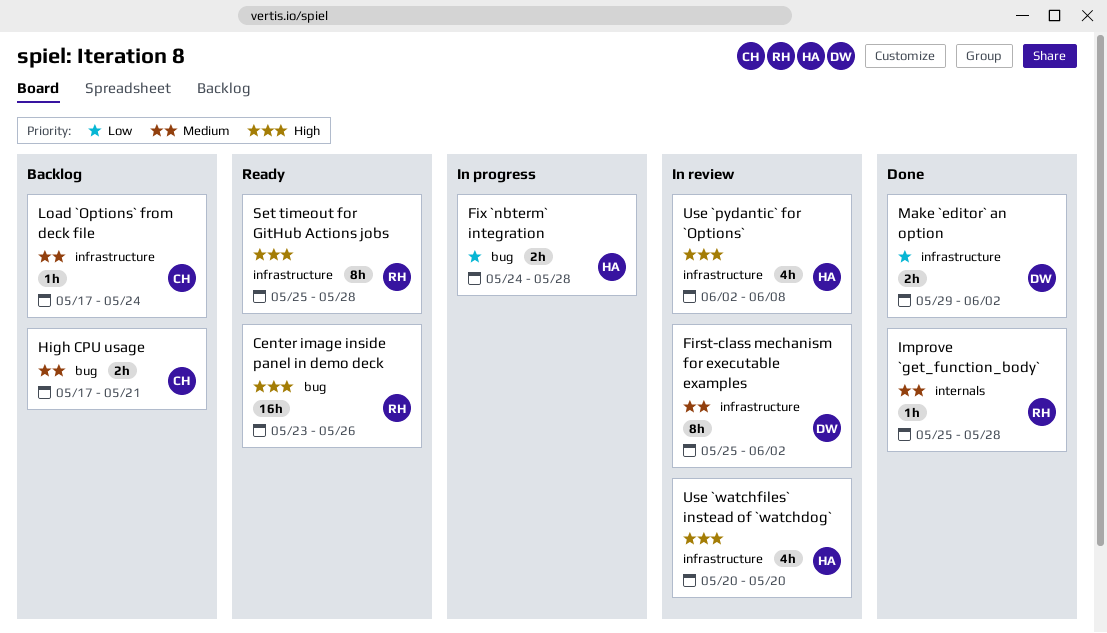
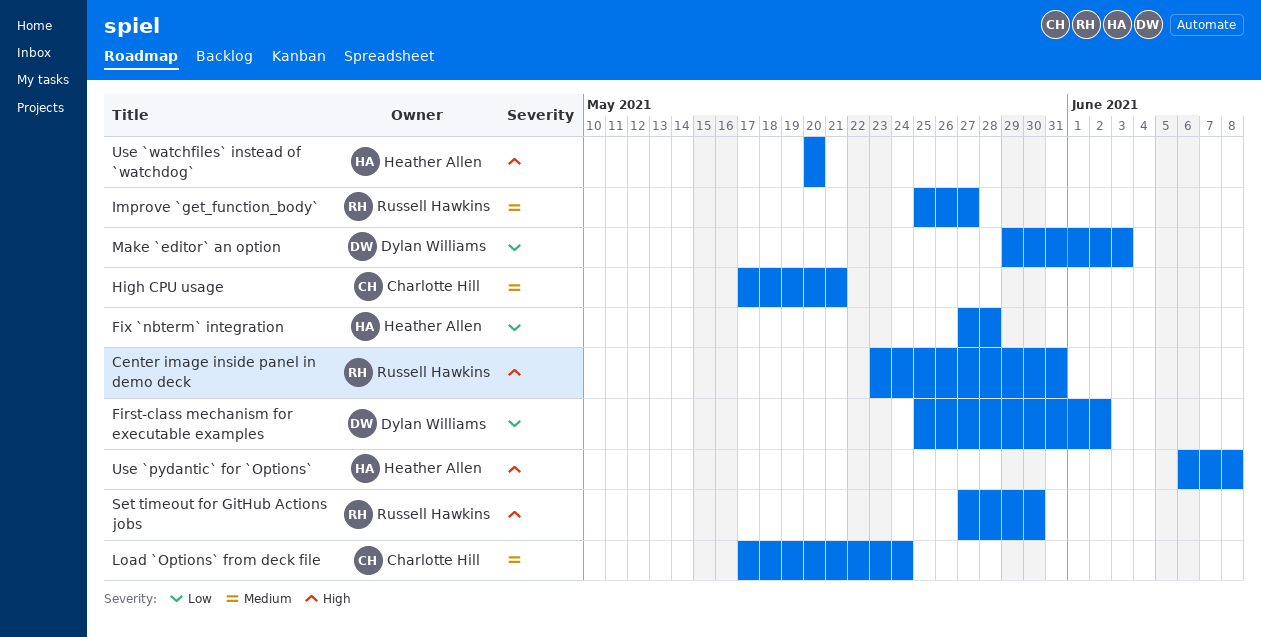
Center image inside panel in demo deck, due: May 26 -> May 31
First-class mechanism for executable examples, priority: Medium -> Low
Fix `nbterm` integration, start: May 24 -> May 27
Improve `get_function_body`, due: May 28 -> May 27
Make `editor` an option, due: Jun 2 -> Jun 3
Set timeout for GitHub Actions jobs, start: May 25 -> May 27
Set timeout for GitHub Actions jobs, due: May 28 -> May 30
Use `pydantic` for `Options`, start: Jun 2 -> Jun 6

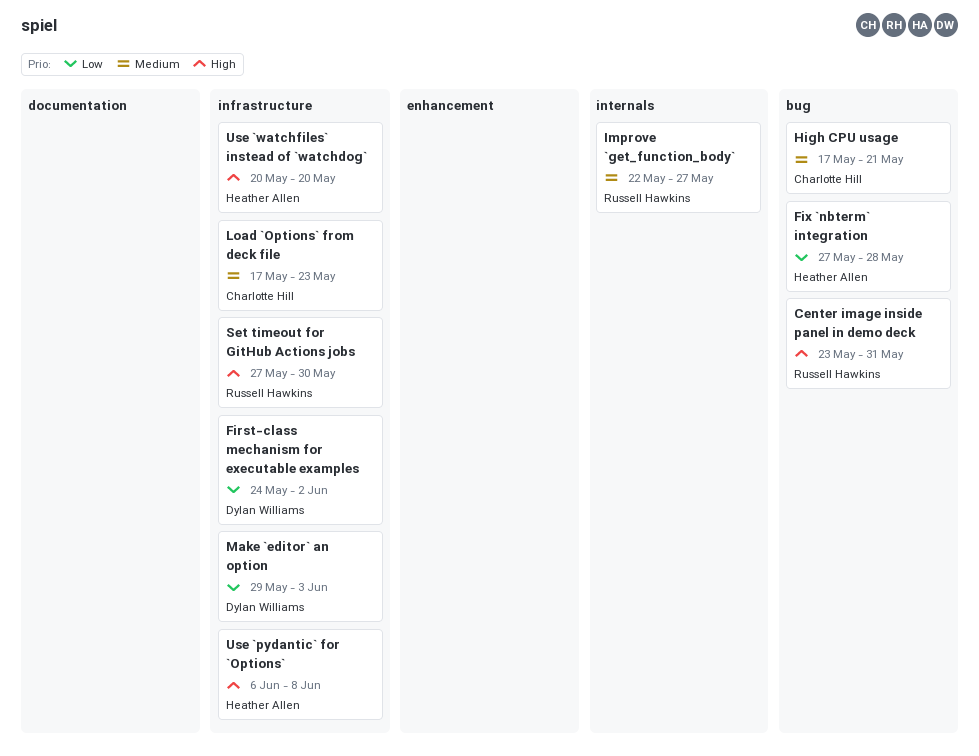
First-class mechanism for executable examples, start: May 25 -> May 24
Improve `get_function_body`, start: May 25 -> May 22
Load `Options` from deck file, due: May 24 -> May 23

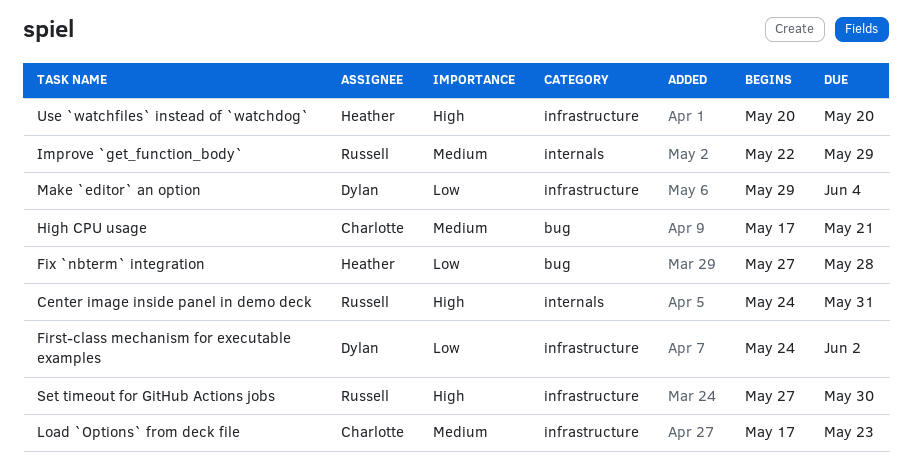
Center image inside panel in demo deck, label: bug -> internals
Center image inside panel in demo deck, start: May 23 -> May 24
Improve `get_function_body`, due: May 27 -> May 29
Make `editor` an option, due: Jun 3 -> Jun 4
Use `pydantic` for `Options`: present -> none

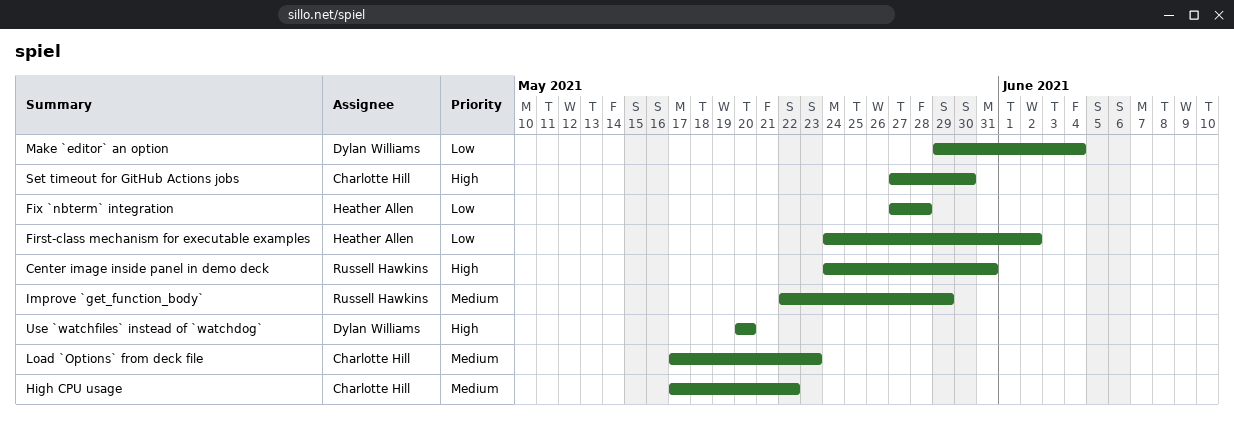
First-class mechanism for executable examples, owner: Dylan Williams -> Heather Allen
High CPU usage, due: May 21 -> May 22
Set timeout for GitHub Actions jobs, owner: Russell Hawkins -> Charlotte Hill
Use `watchfiles` instead of `watchdog`, owner: Heather Allen -> Dylan Williams

